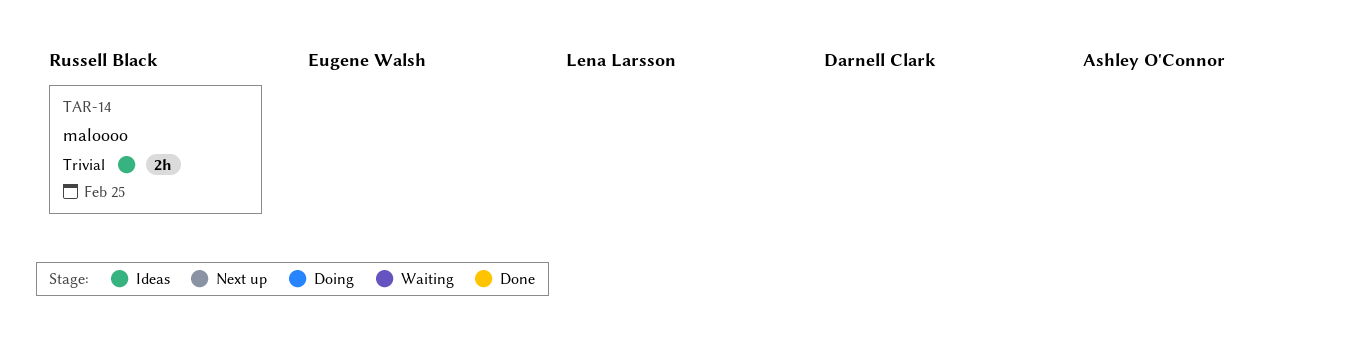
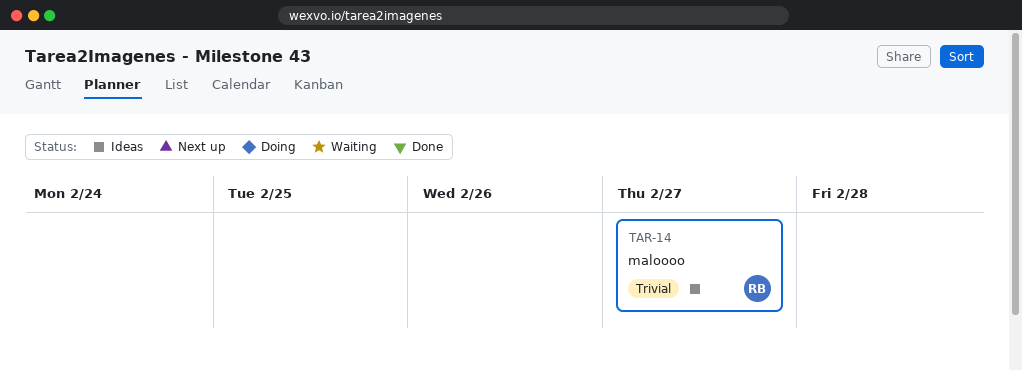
TAR-14, due: Feb 25 -> Feb 27

